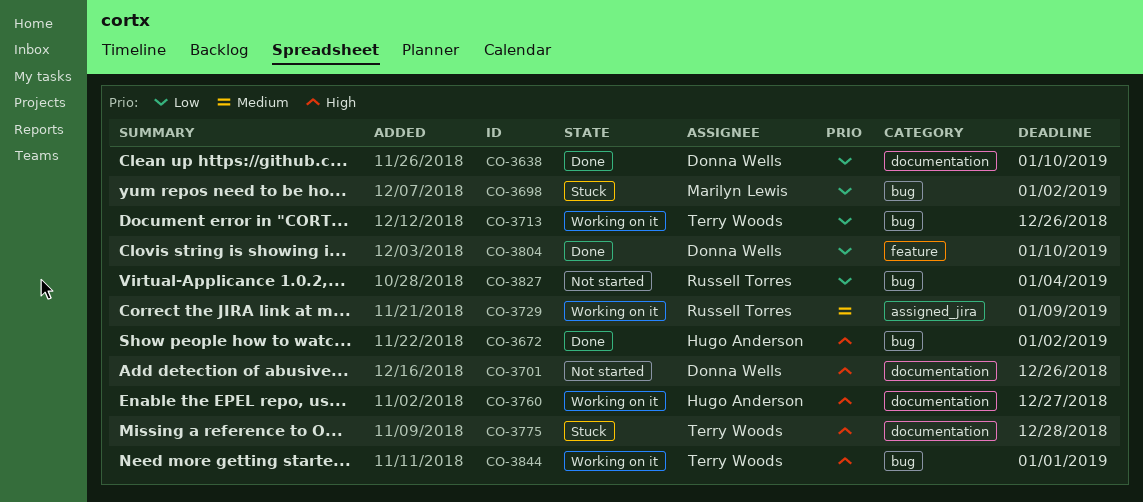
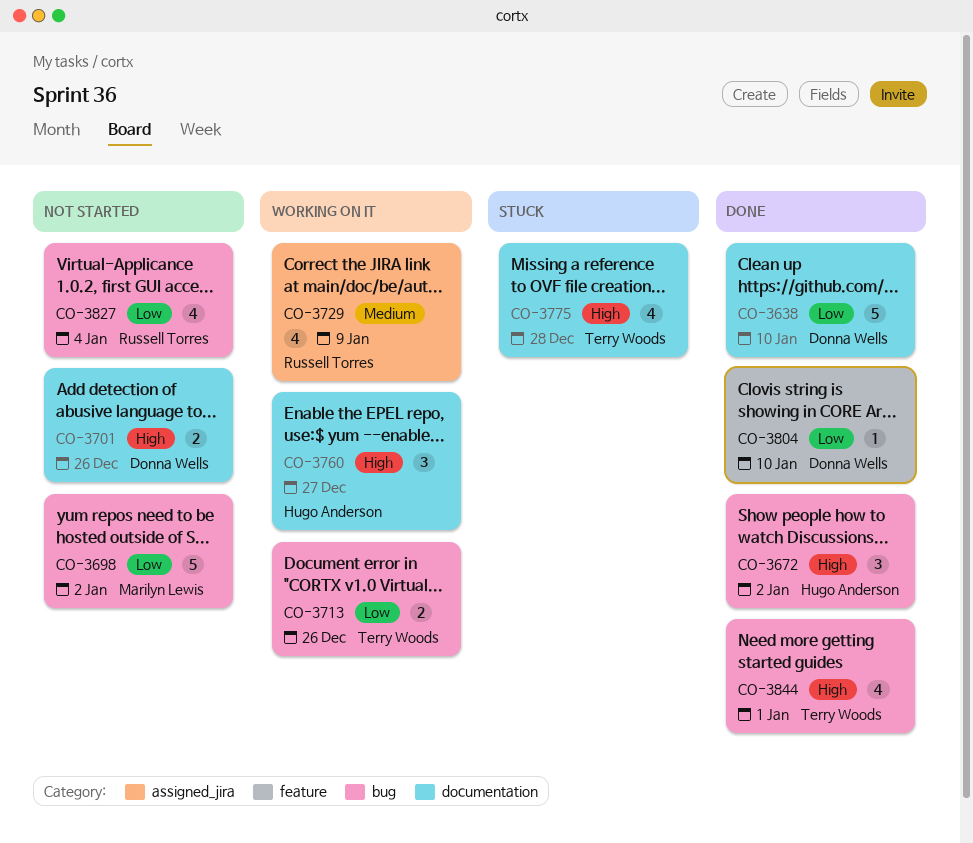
CO-3698, status: Stuck -> Not started
CO-3844, status: Working on it -> Done

